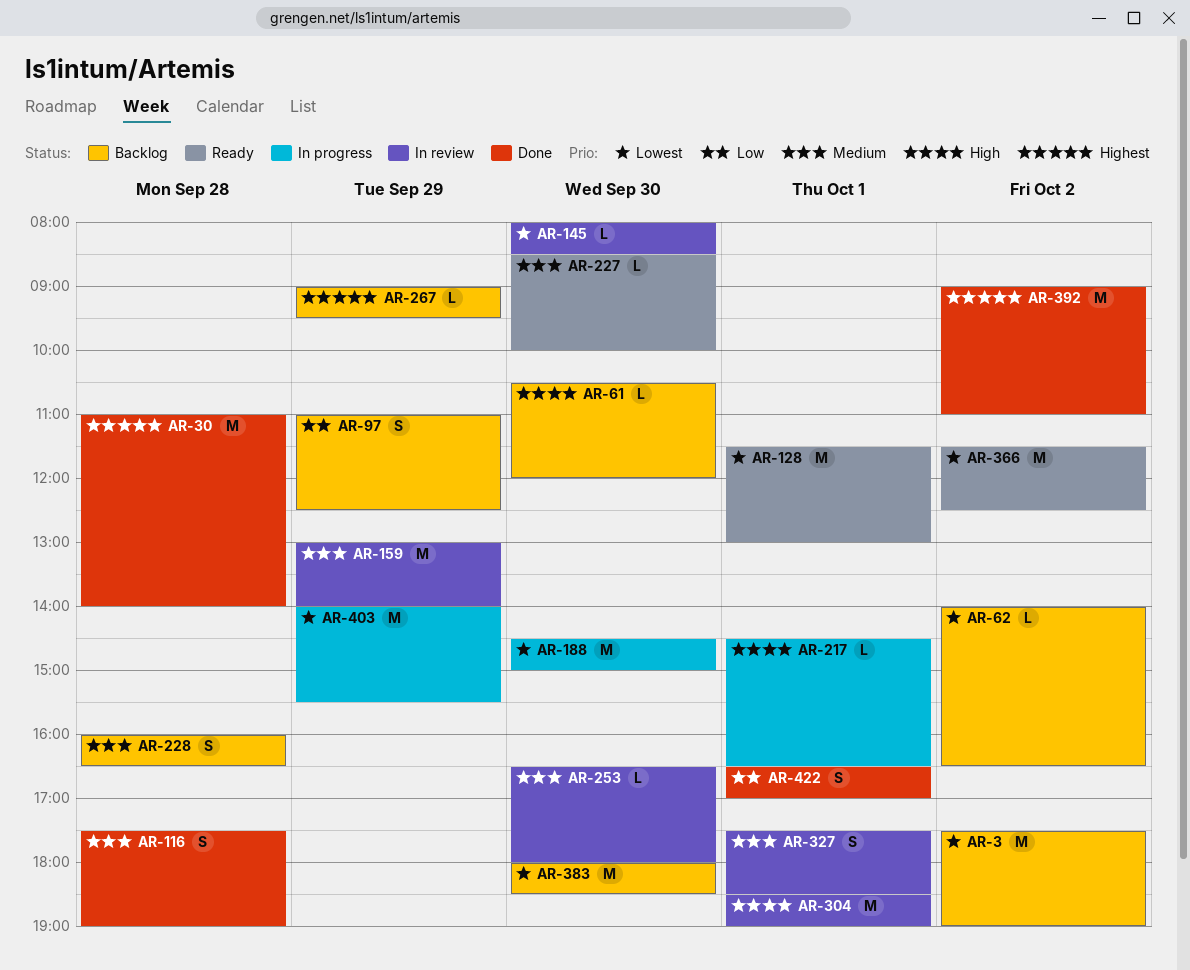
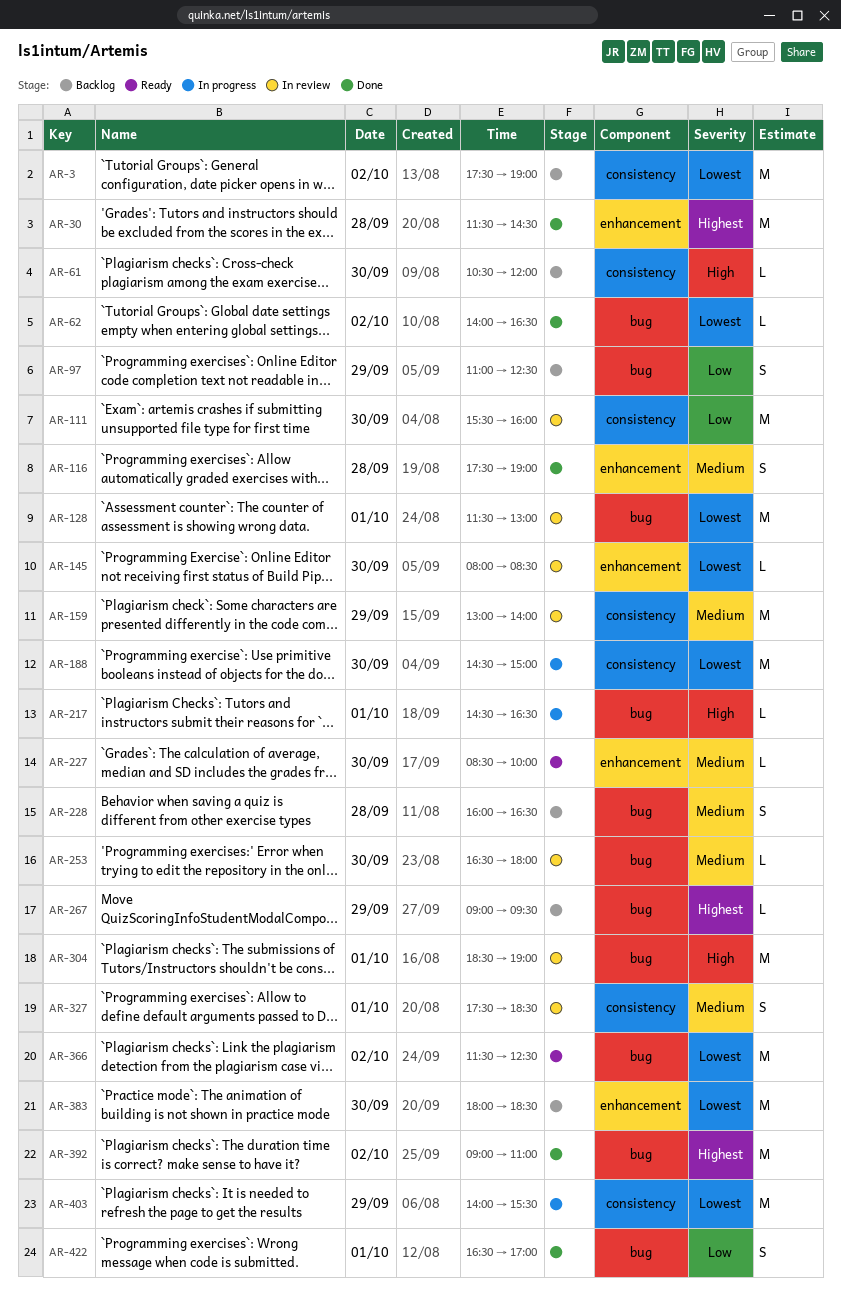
AR-30, begins: 11:00 -> 11:30
AR-30, ends: 14:00 -> 14:30
AR-62, status: Backlog -> Done
AR-111: none -> present
AR-128, status: Ready -> In review

